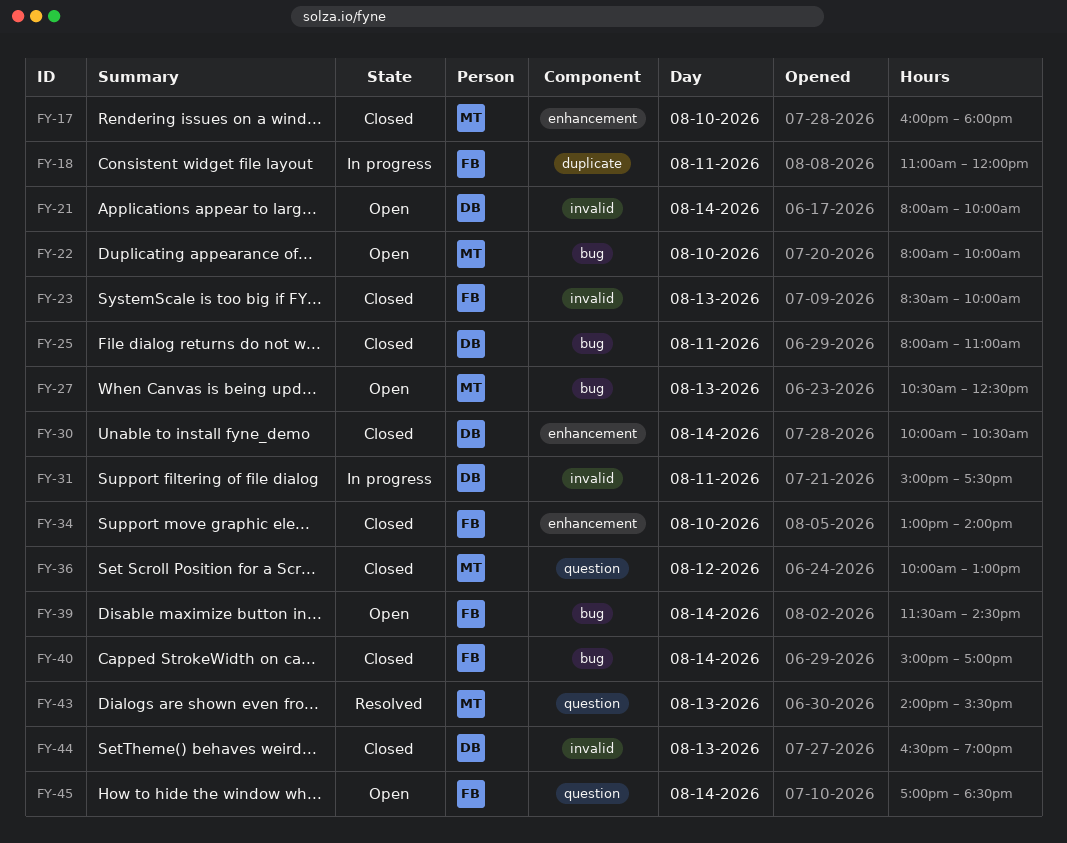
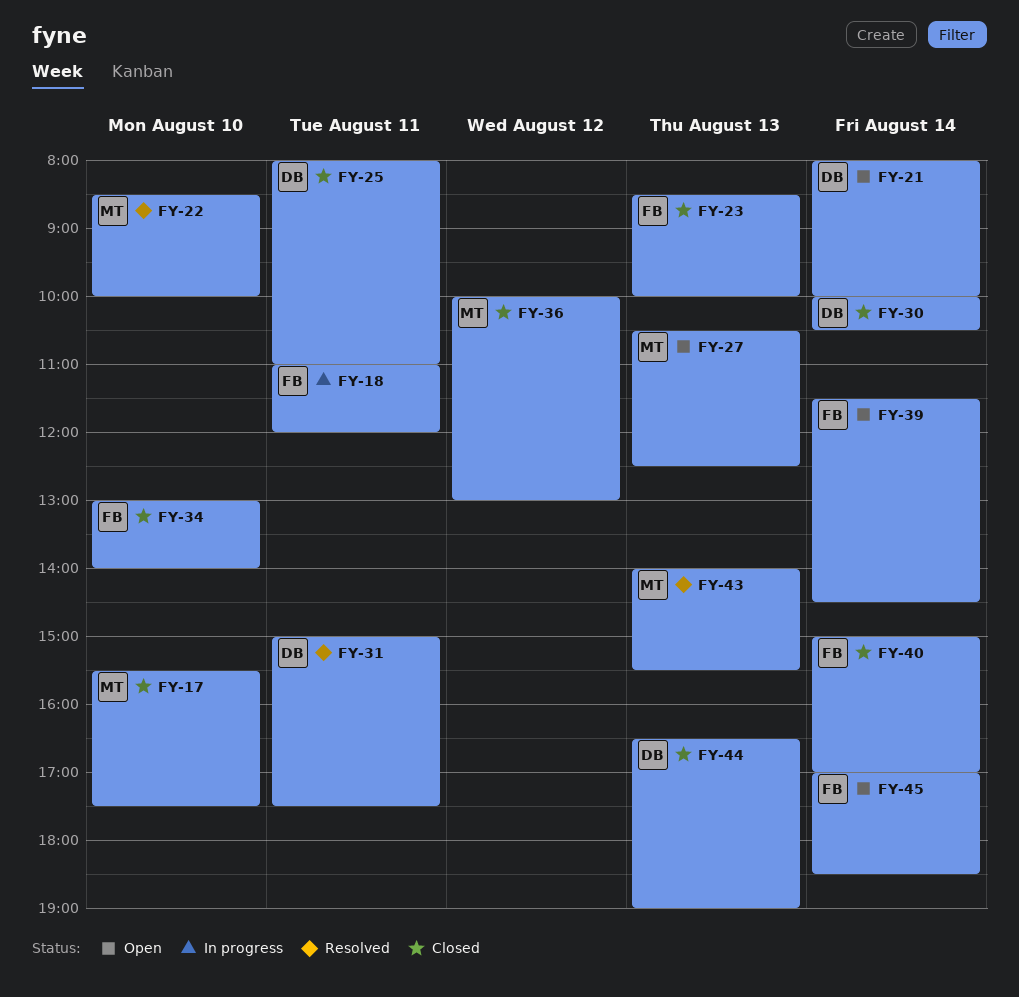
FY-17, begins: 16:00 -> 15:30
FY-17, ends: 18:00 -> 17:30
FY-22, status: Open -> Resolved
FY-22, begins: 08:00 -> 08:30
FY-31, status: In progress -> Resolved

